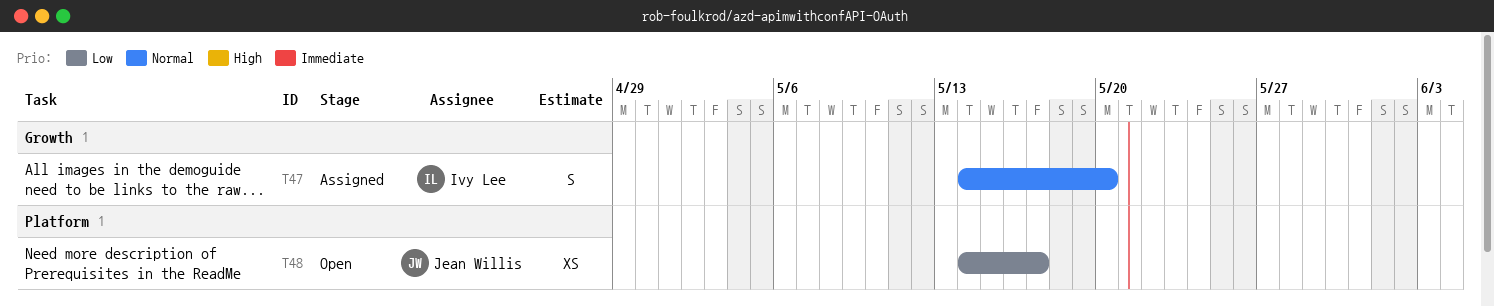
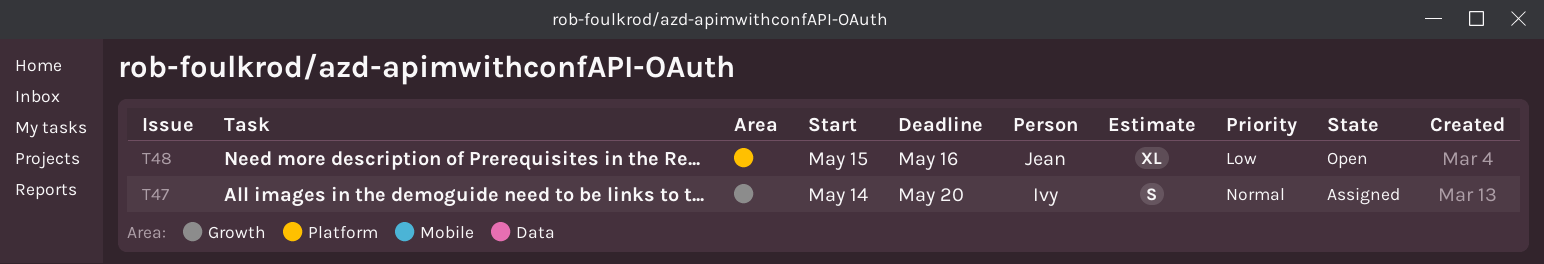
T48, estimate: XS -> XL
T48, start: May 14 -> May 15
T48, due: May 17 -> May 16

